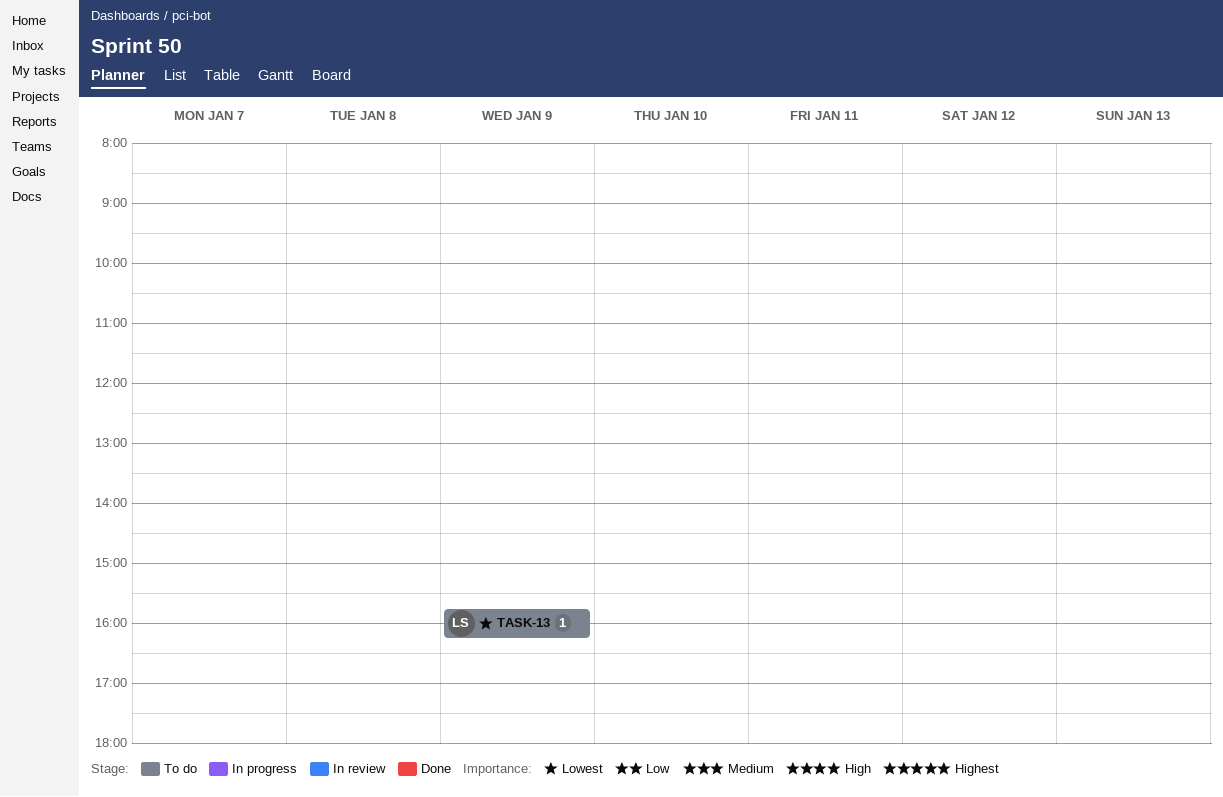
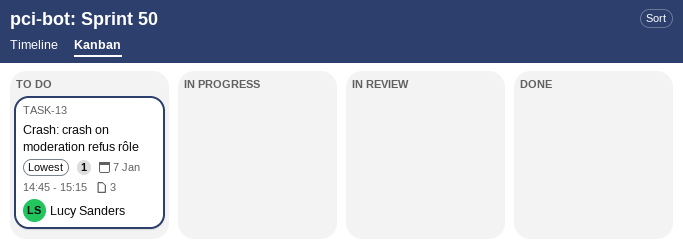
TASK-13, day: Jan 9 -> Jan 7
TASK-13, begins: 15:45 -> 14:45
TASK-13, ends: 16:15 -> 15:15

